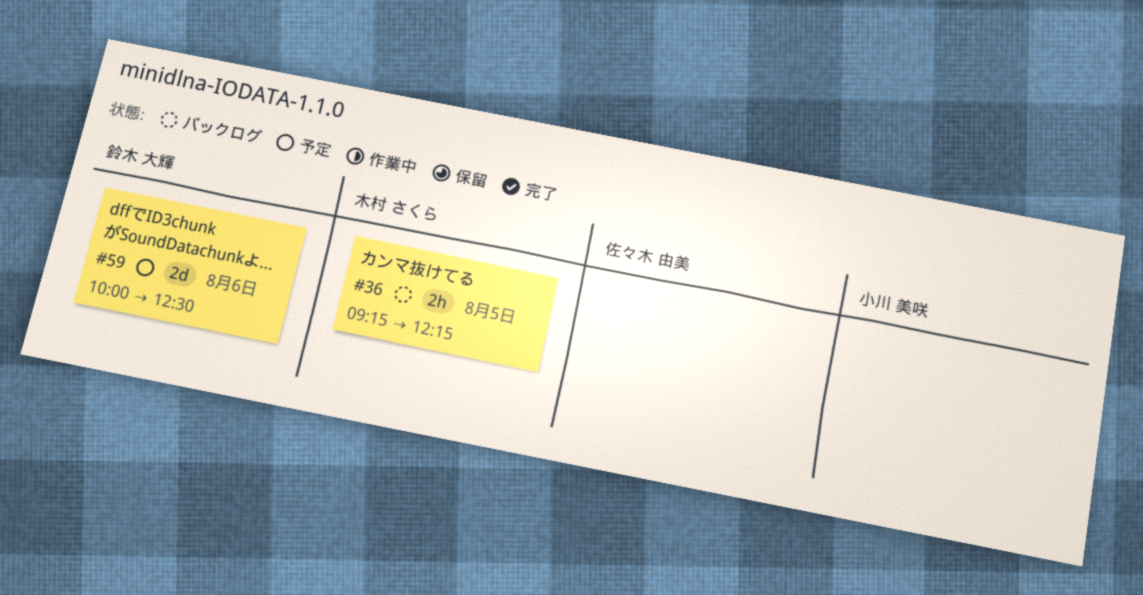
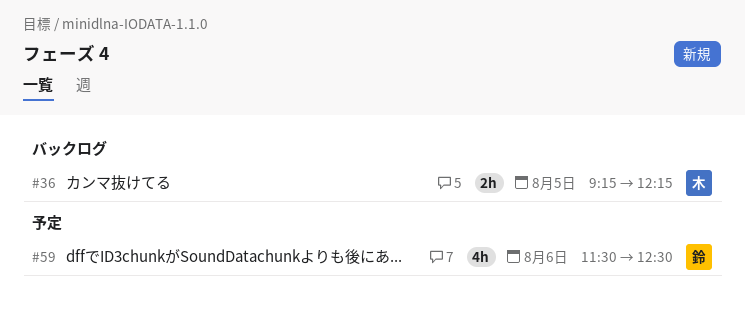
#59, estimate: 2d -> 4h
#59, begins: 10:00 -> 11:30

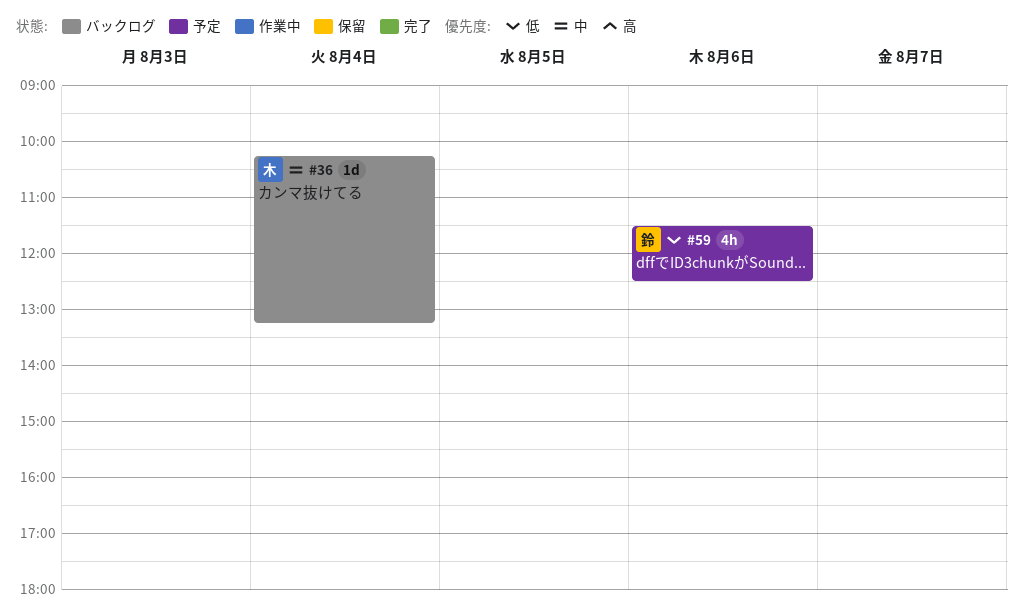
#36, estimate: 2h -> 1d
#36, day: Aug 5 -> Aug 4
#36, begins: 09:15 -> 10:15
#36, ends: 12:15 -> 13:15

